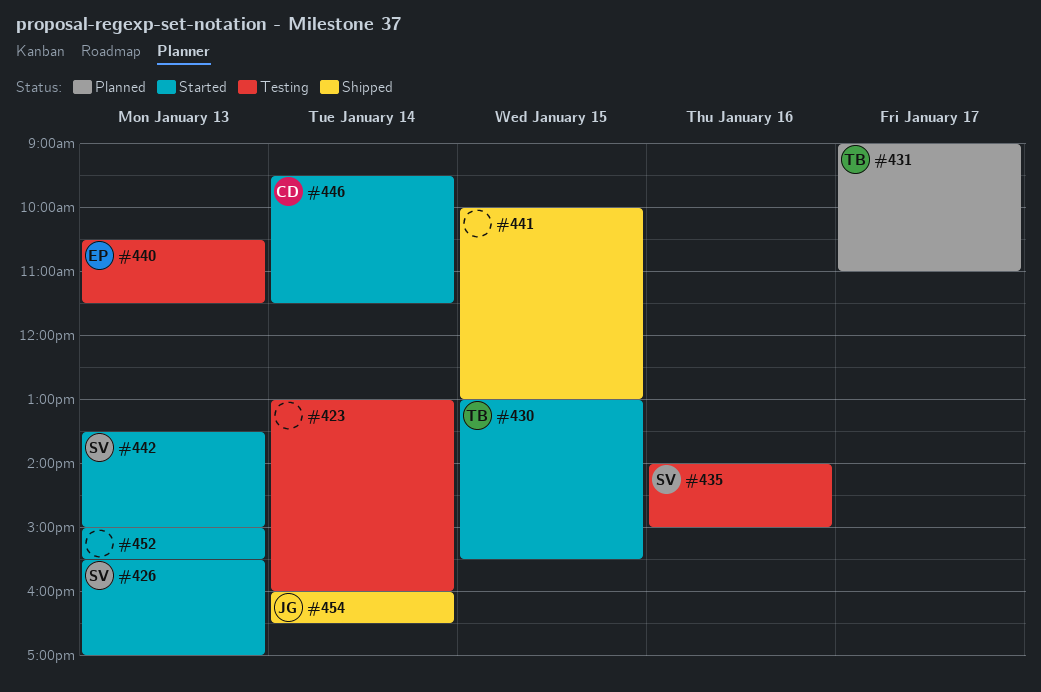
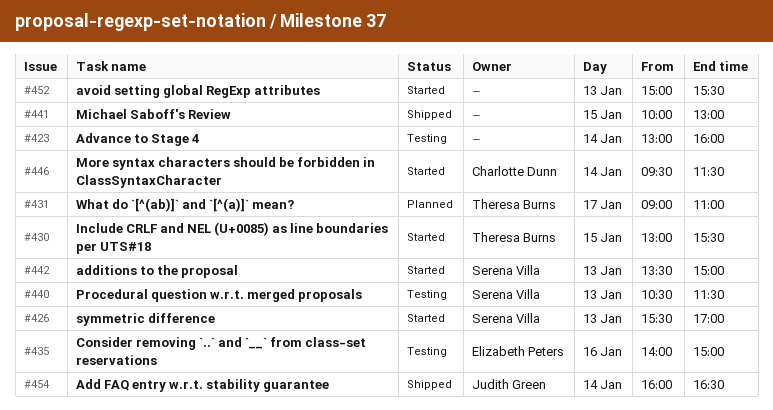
#435, owner: Serena Villa -> Elizabeth Peters
#440, owner: Elizabeth Peters -> Serena Villa

